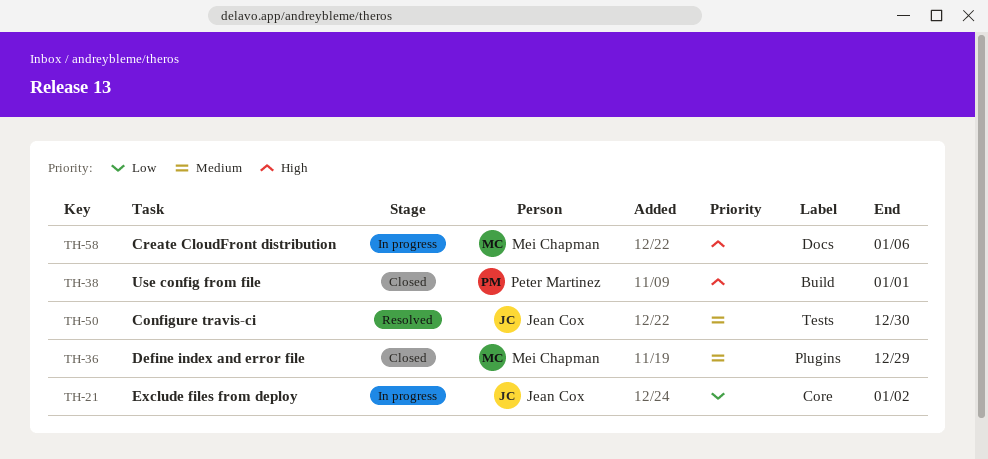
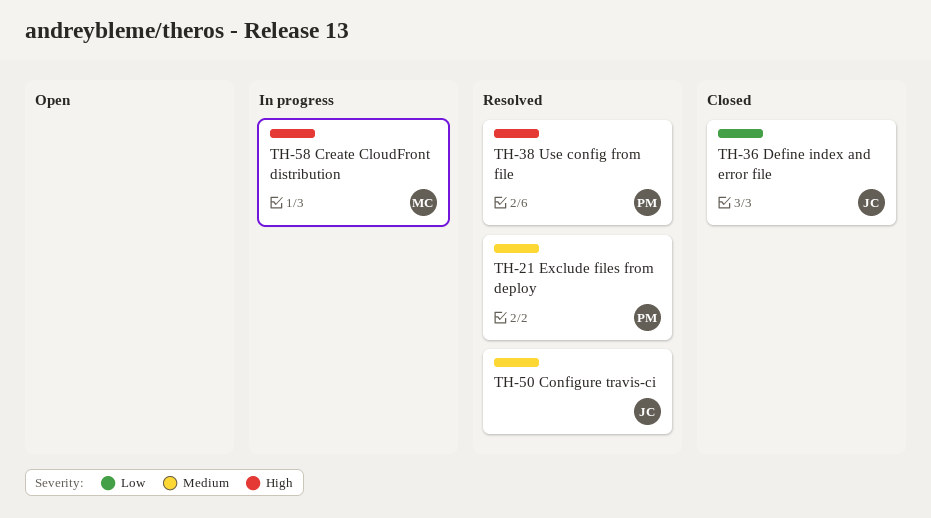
TH-21, status: In progress -> Resolved
TH-21, owner: Jean Cox -> Peter Martinez
TH-21, priority: Low -> Medium
TH-36, owner: Mei Chapman -> Jean Cox
TH-36, priority: Medium -> Low
TH-38, status: Closed -> Resolved

